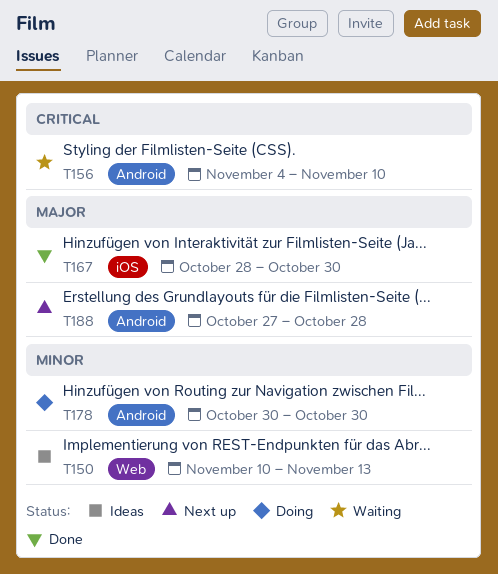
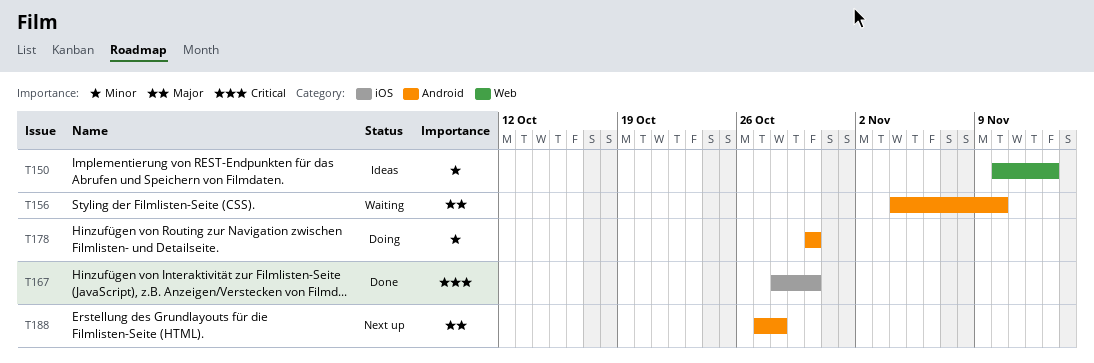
T156, priority: Critical -> Major
T167, priority: Major -> Critical

